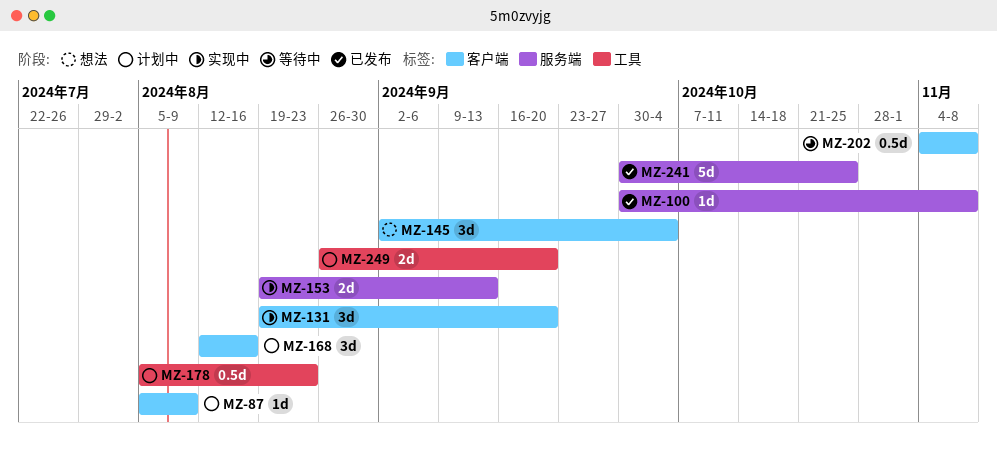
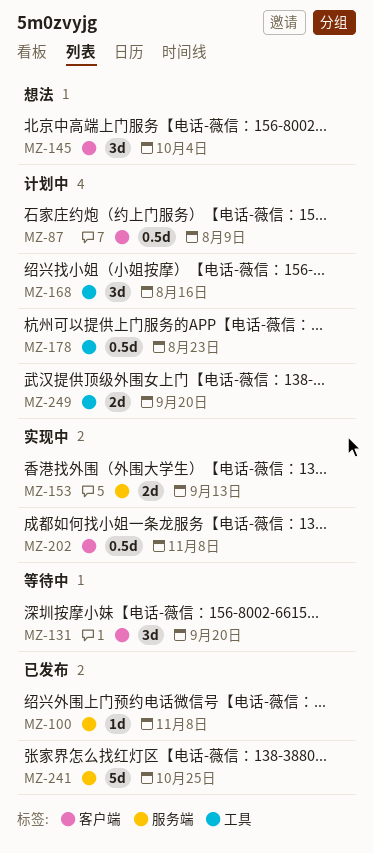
MZ-87, estimate: 1d -> 0.5d
MZ-131, status: 实现中 -> 等待中
MZ-168, label: 客户端 -> 工具
MZ-202, status: 等待中 -> 实现中

